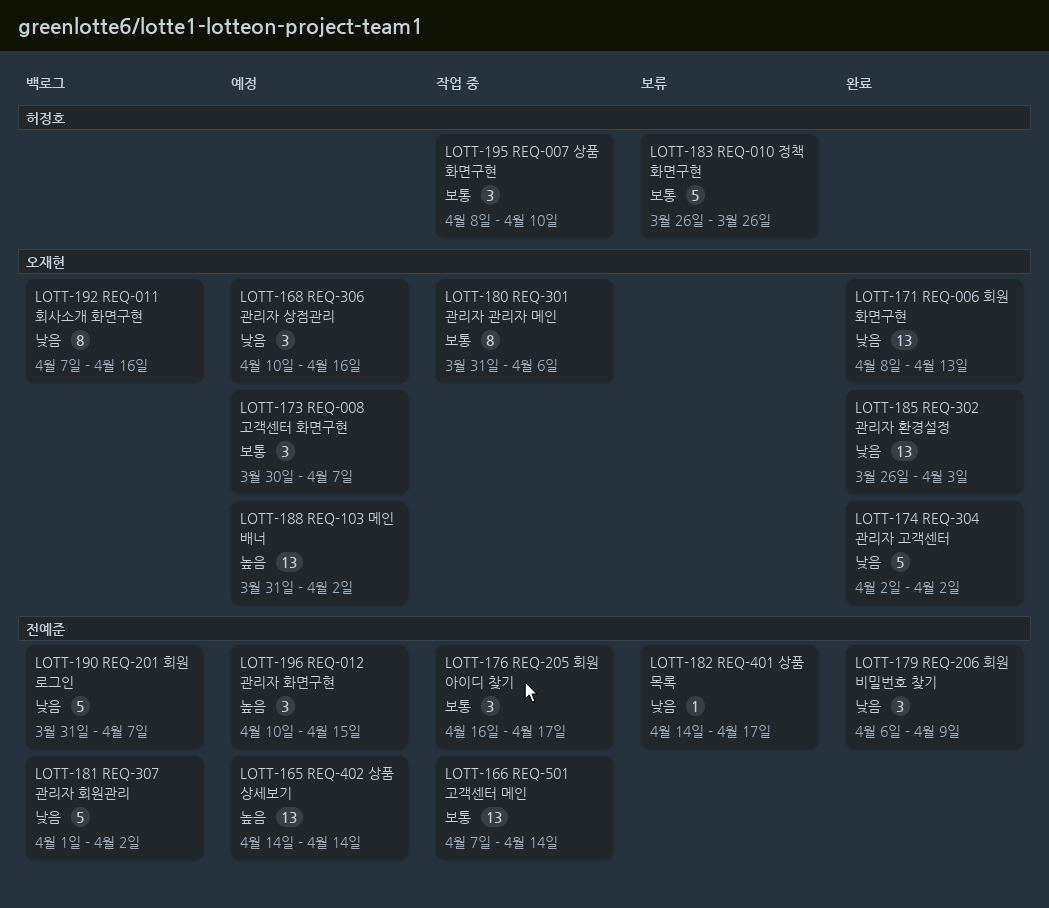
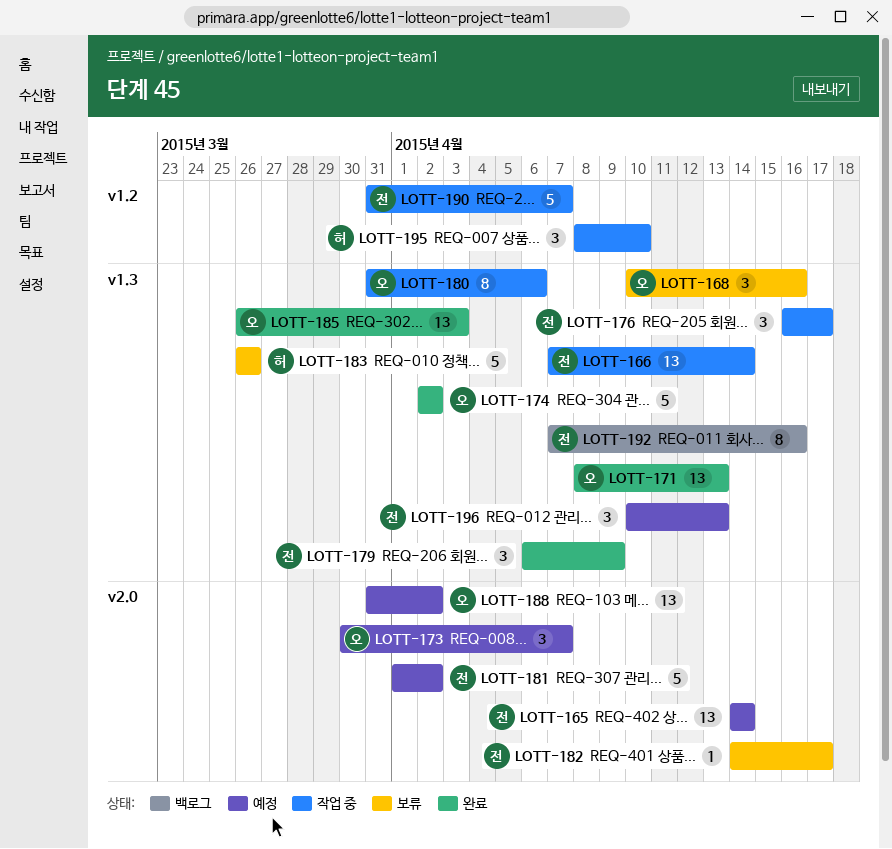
LOTT-168, status: 예정 -> 보류
LOTT-181, status: 백로그 -> 예정
LOTT-190, status: 백로그 -> 작업 중
LOTT-192, owner: 오재현 -> 전예준
LOTT-196, due: Apr 15 -> Apr 13

